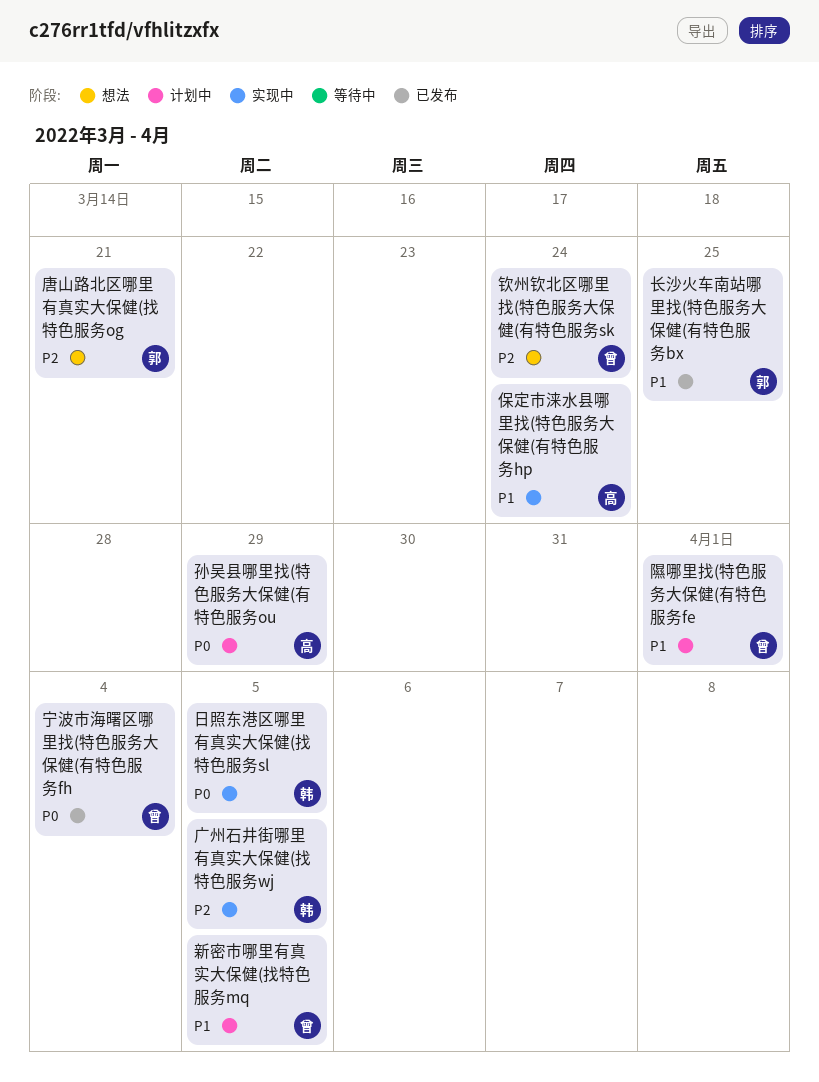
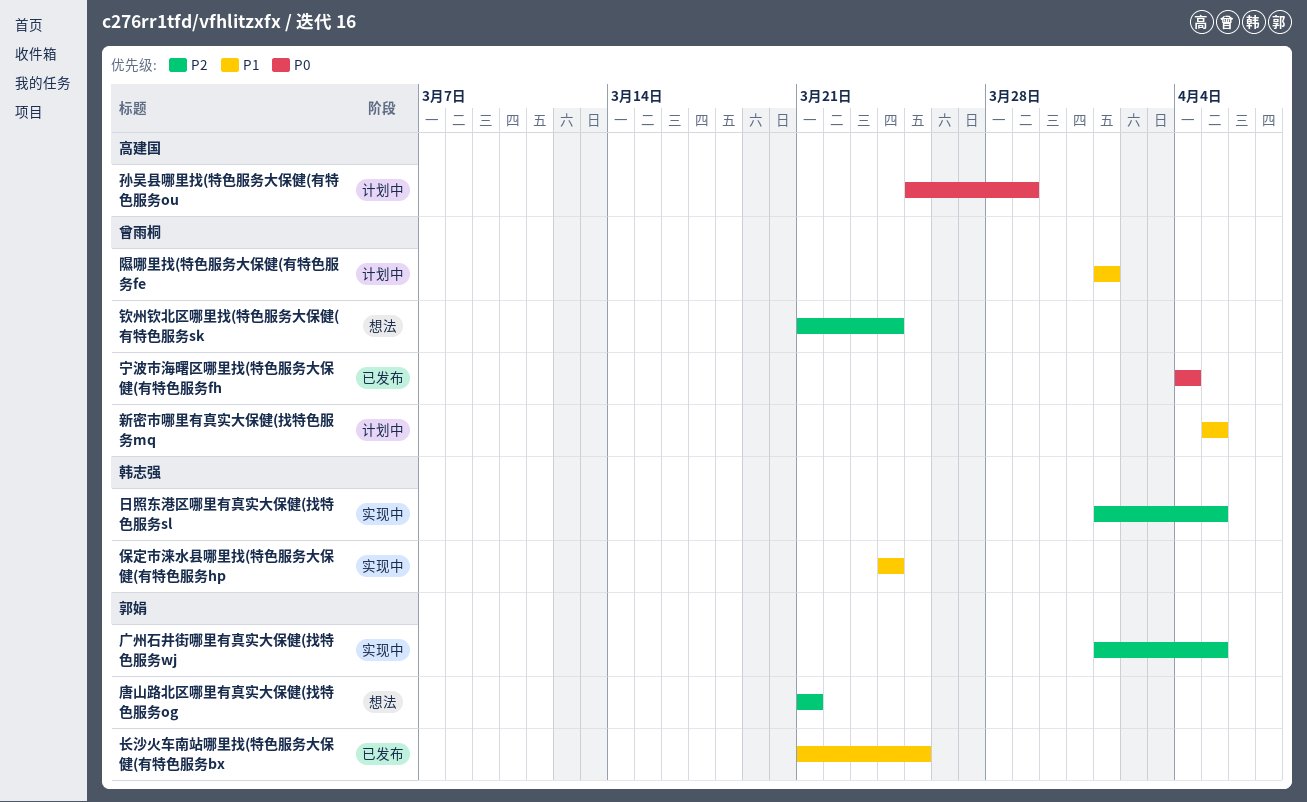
保定市涞水县哪里找(特色服务大保健(有特色服务hp, owner: 高建国 -> 韩志强
广州石井街哪里有真实大保健(找特色服务wj, owner: 韩志强 -> 郭娟
日照东港区哪里有真实大保健(找特色服务sl, priority: P0 -> P2

